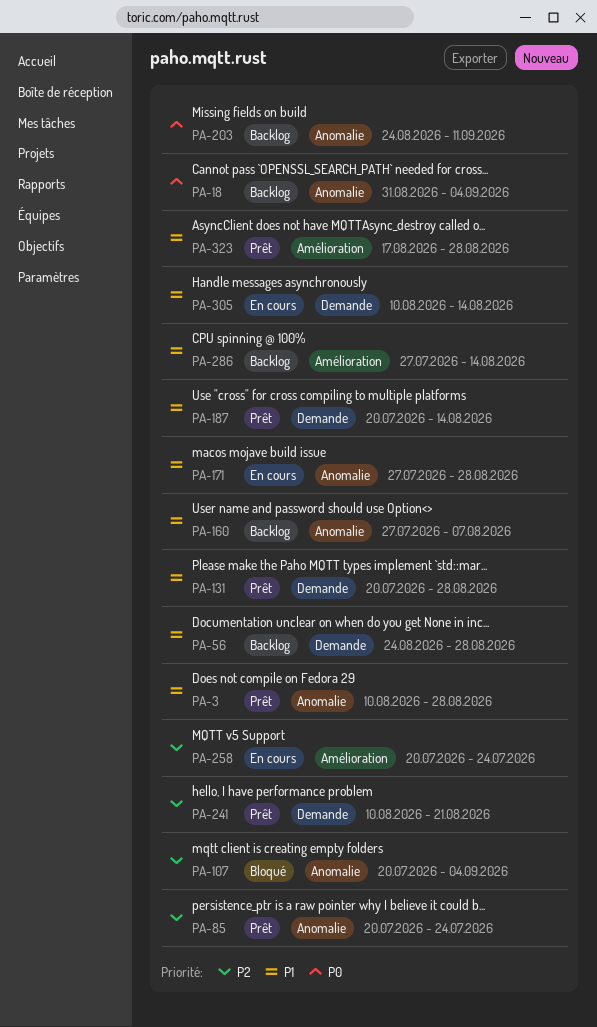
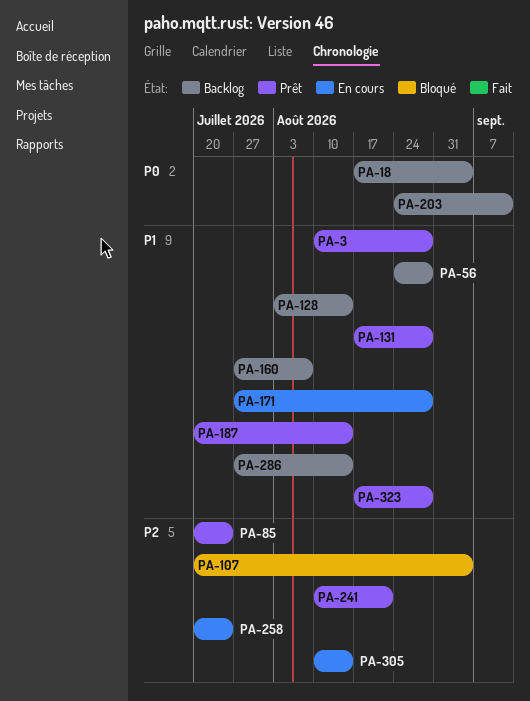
PA-18, start: Aug 31 -> Aug 17
PA-128: none -> present
PA-131, start: Jul 20 -> Aug 17
PA-305, priority: P1 -> P2

